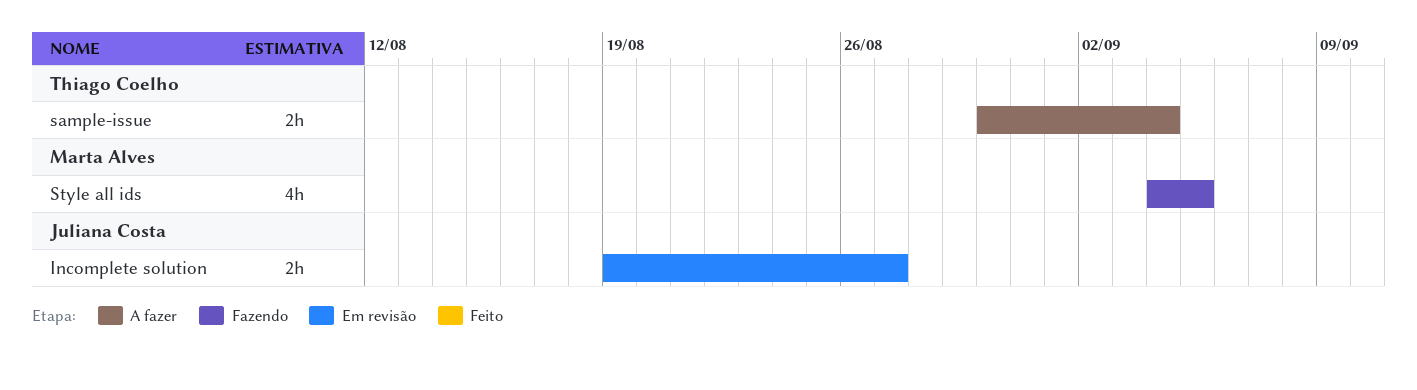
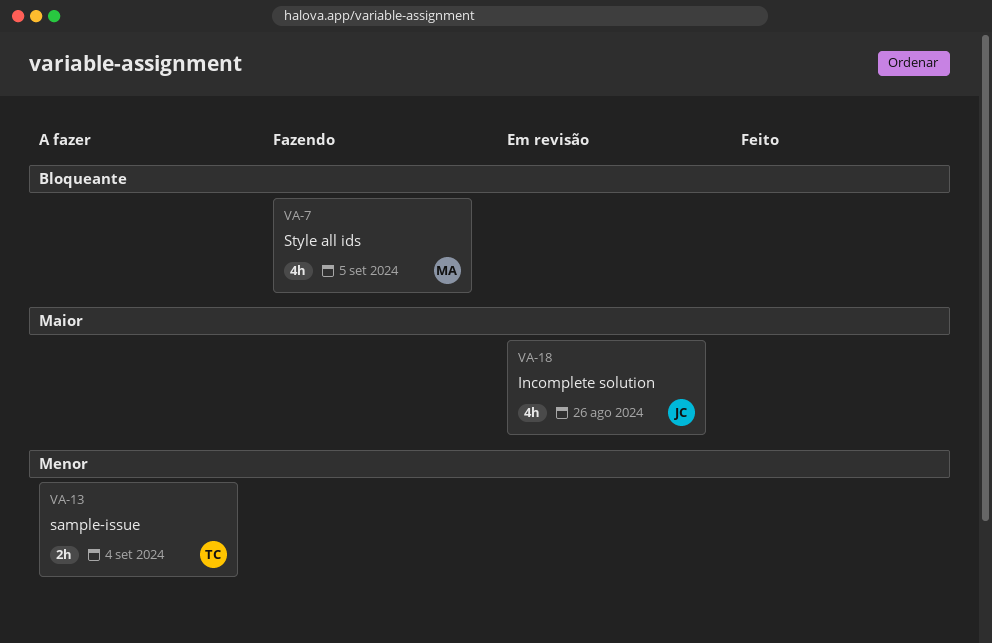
Incomplete solution, estimate: 2h -> 4h
Incomplete solution, due: Aug 27 -> Aug 26

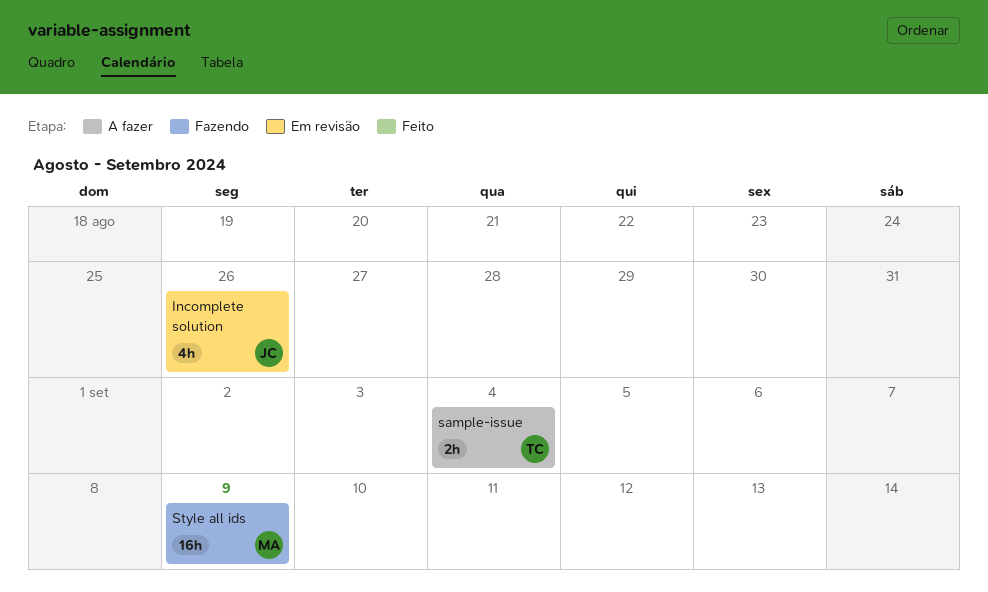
Style all ids, estimate: 4h -> 16h
Style all ids, due: Sep 5 -> Sep 9

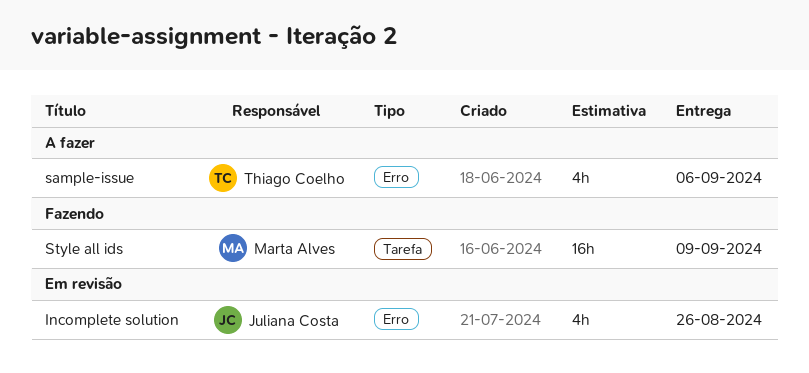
sample-issue, estimate: 2h -> 4h
sample-issue, due: Sep 4 -> Sep 6

